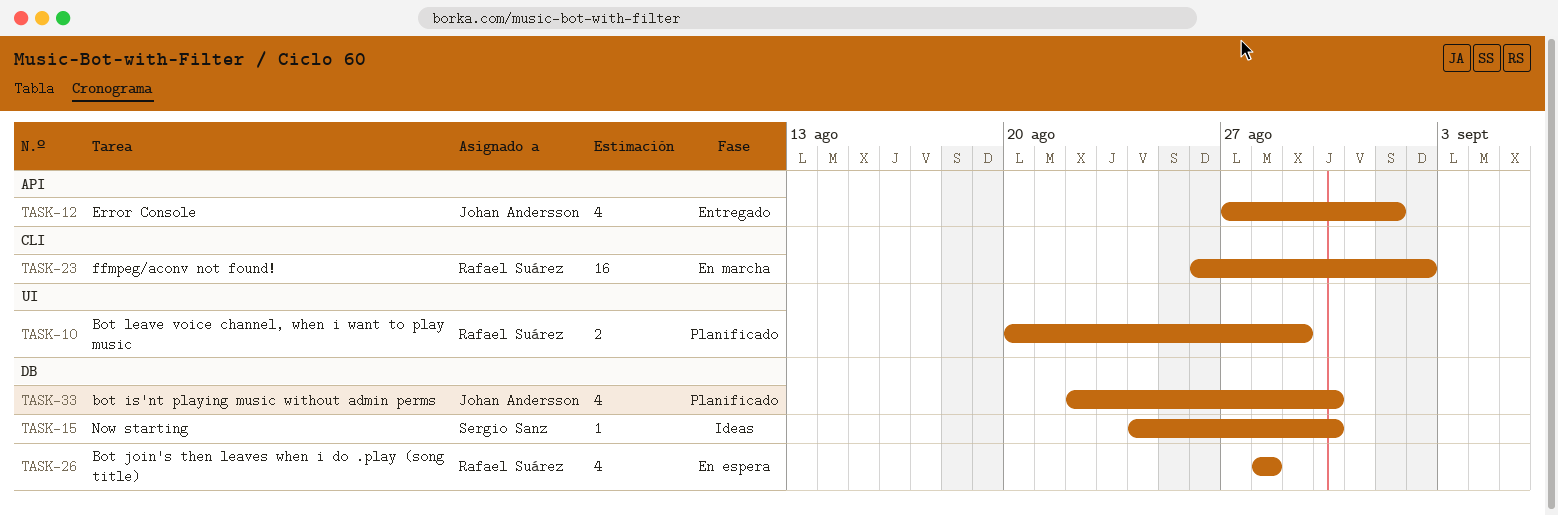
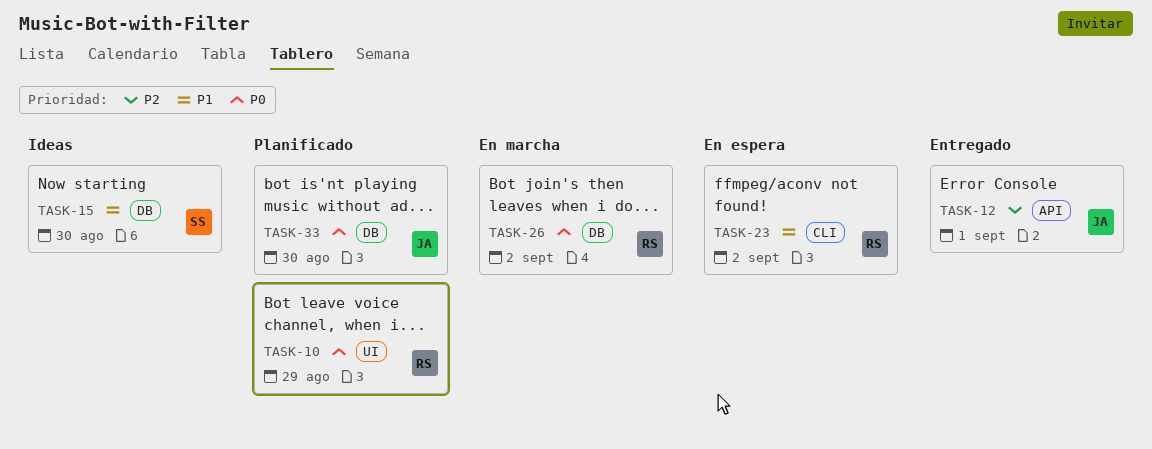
TASK-23, status: En marcha -> En espera
TASK-26, status: En espera -> En marcha
TASK-26, due: Aug 28 -> Sep 2

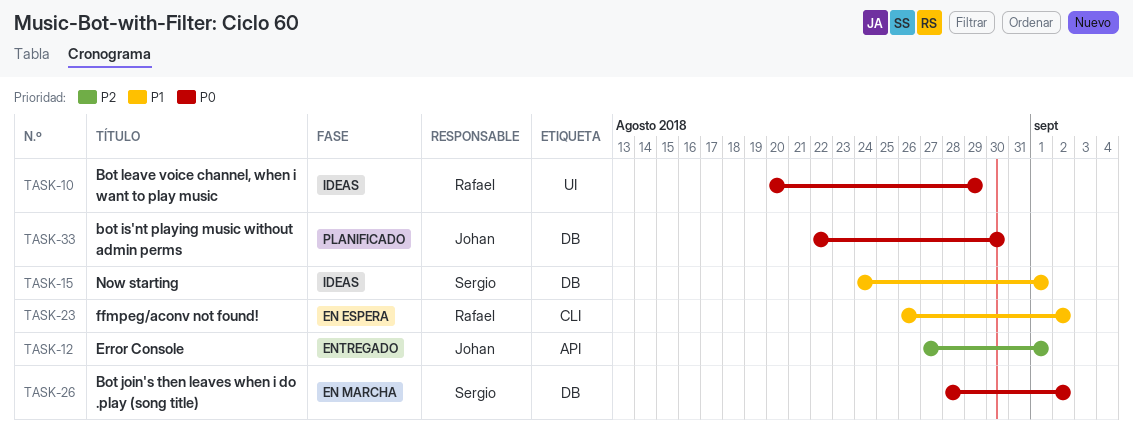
TASK-10, status: Planificado -> Ideas
TASK-15, due: Aug 30 -> Sep 1
TASK-26, owner: Rafael -> Sergio

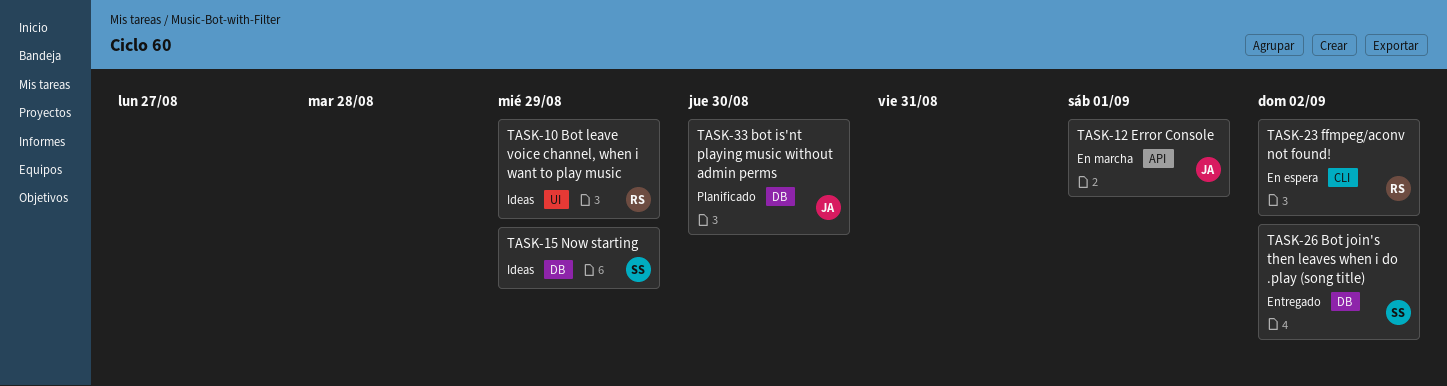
TASK-12, status: Entregado -> En marcha
TASK-15, due: Sep 1 -> Aug 29
TASK-26, status: En marcha -> Entregado

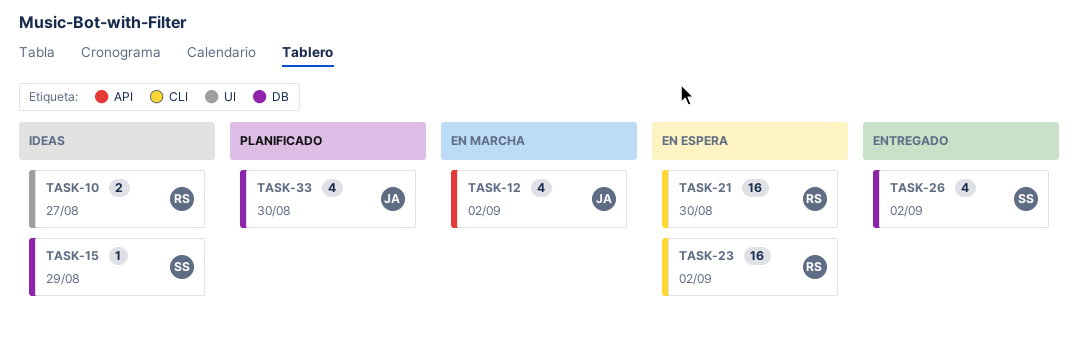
TASK-10, due: Aug 29 -> Aug 27
TASK-12, due: Sep 1 -> Sep 2
TASK-21: none -> present

